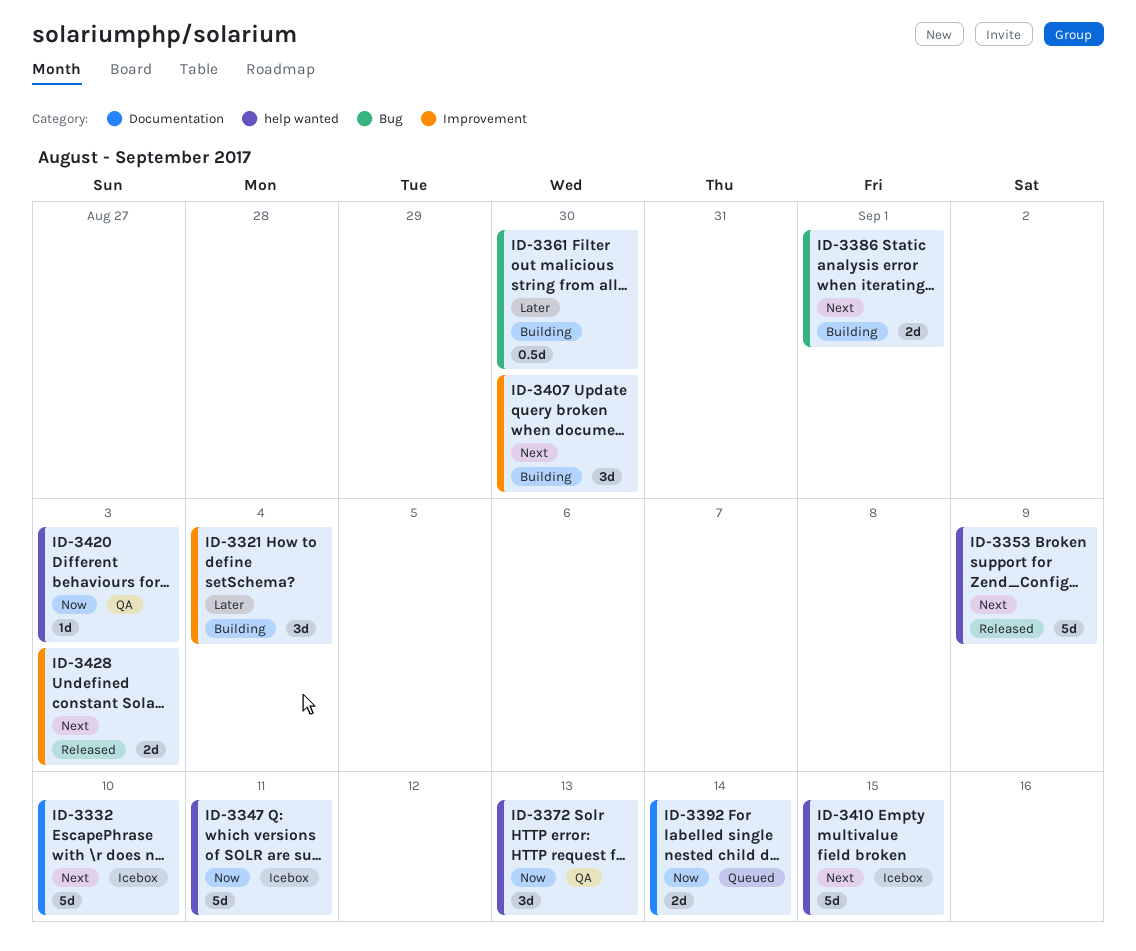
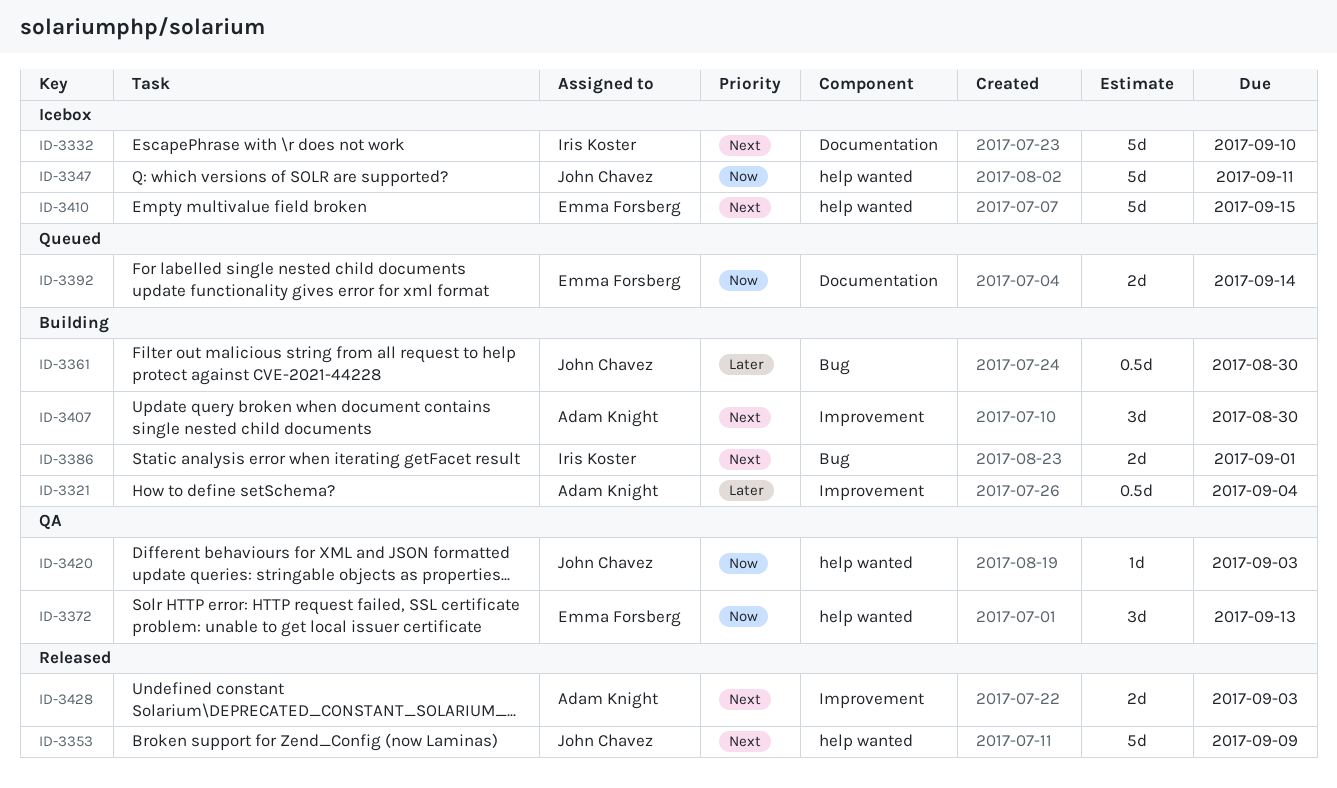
ID-3321, estimate: 3d -> 0.5d

